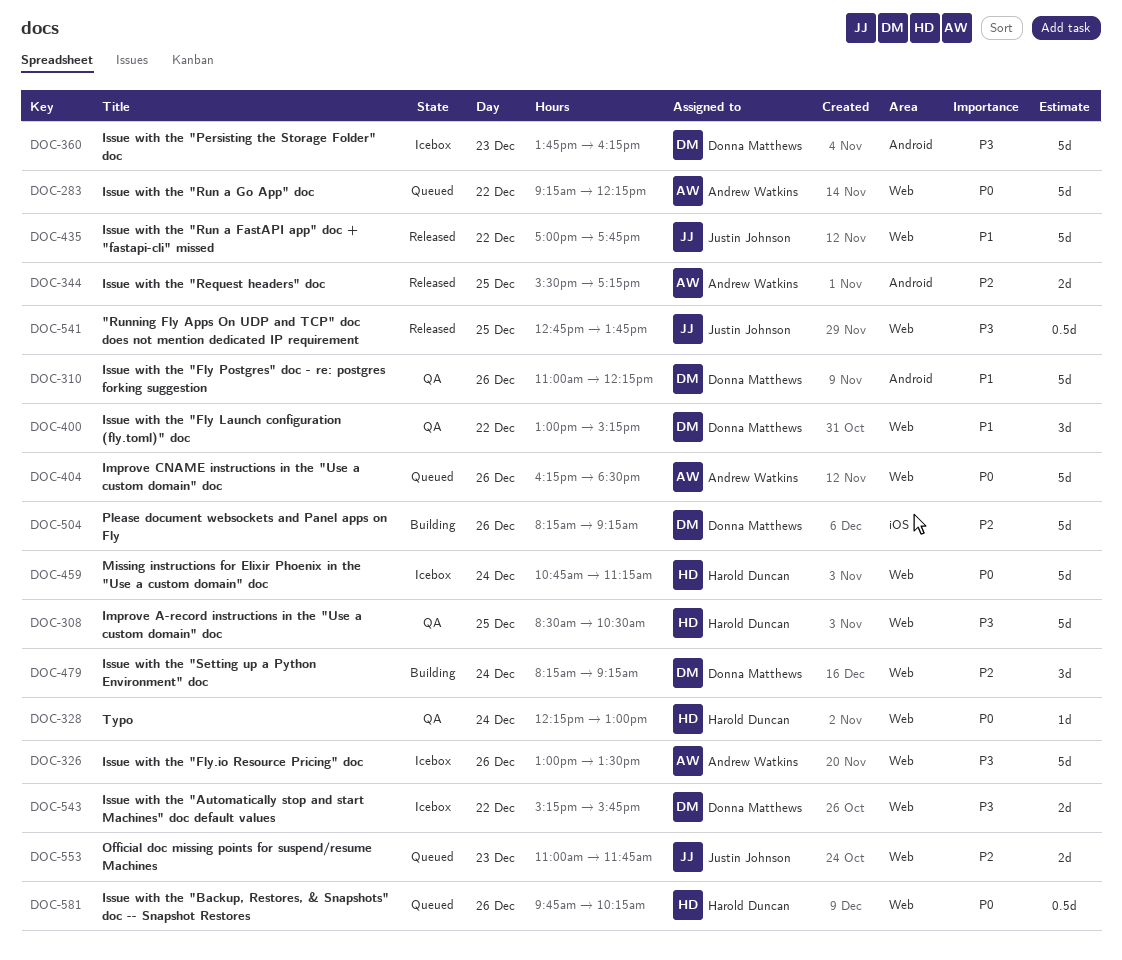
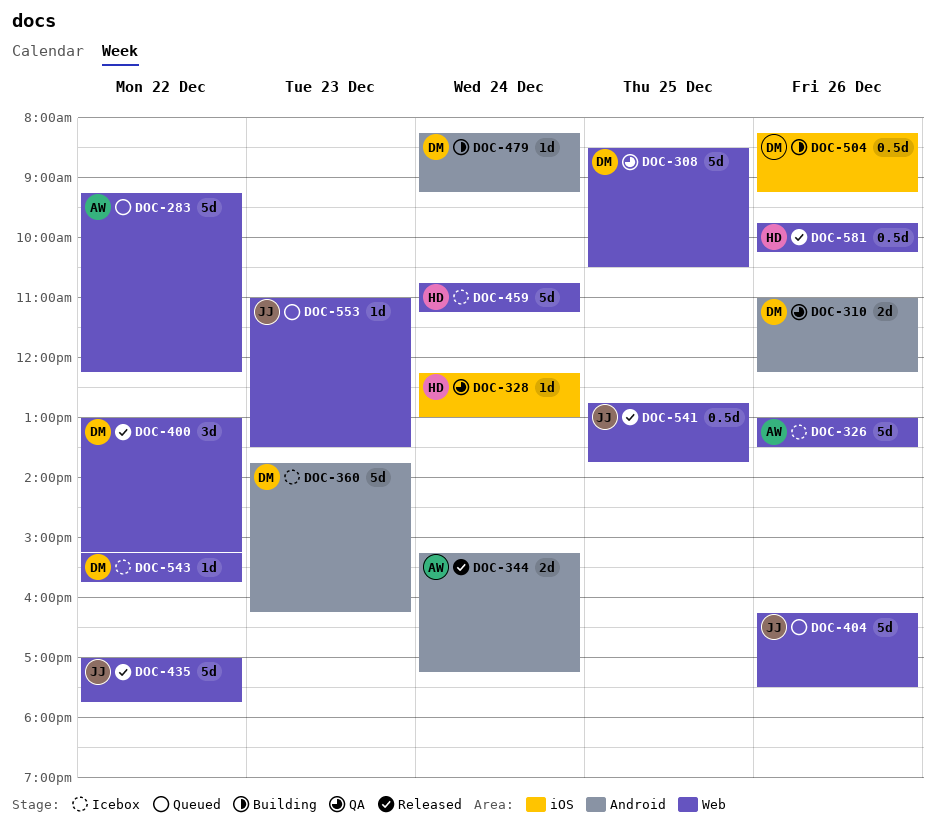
DOC-308, owner: Harold Duncan -> Donna Matthews
DOC-310, estimate: 5d -> 2d
DOC-328, label: Web -> iOS
DOC-344, day: Dec 25 -> Dec 24
DOC-344, begins: 15:30 -> 15:15
DOC-400, status: QA -> Released
DOC-404, owner: Andrew Watkins -> Justin Johnson
DOC-404, ends: 18:30 -> 17:30
DOC-479, label: Web -> Android
DOC-479, estimate: 3d -> 1d
DOC-504, estimate: 5d -> 0.5d
DOC-543, estimate: 2d -> 1d
DOC-553, estimate: 2d -> 1d
DOC-553, ends: 11:45 -> 13:30
DOC-581, status: Queued -> Released

